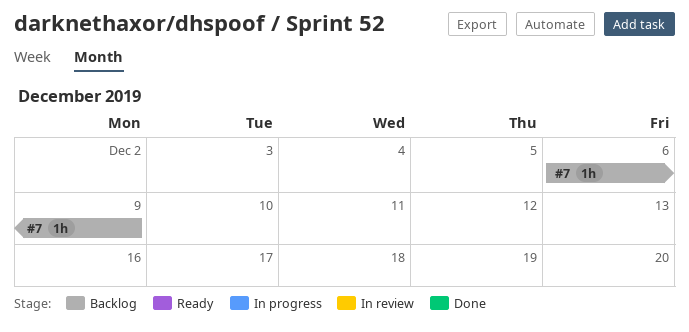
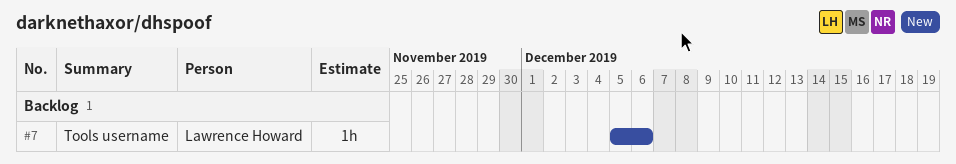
#7, start: Dec 6 -> Dec 5
#7, due: Dec 9 -> Dec 6

